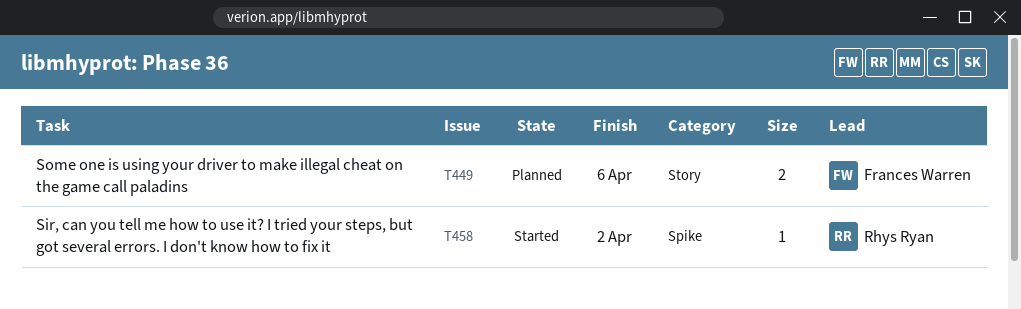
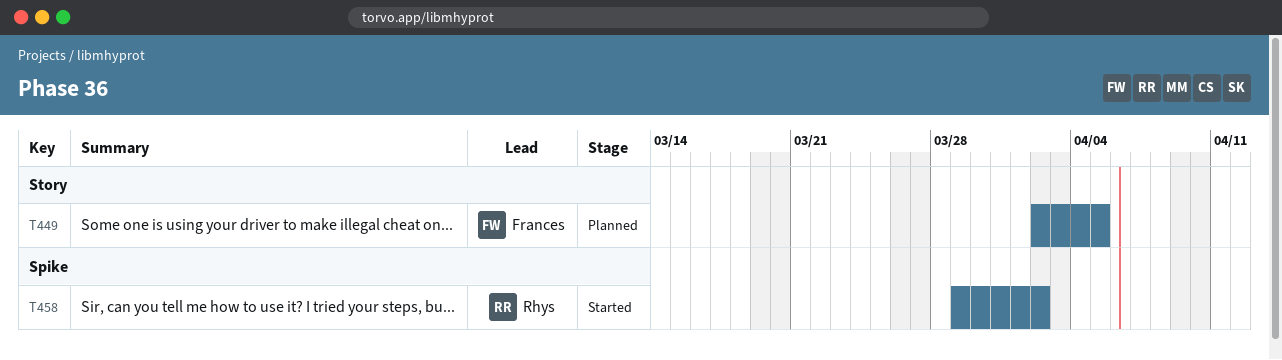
T449, due: Apr 6 -> Apr 5

